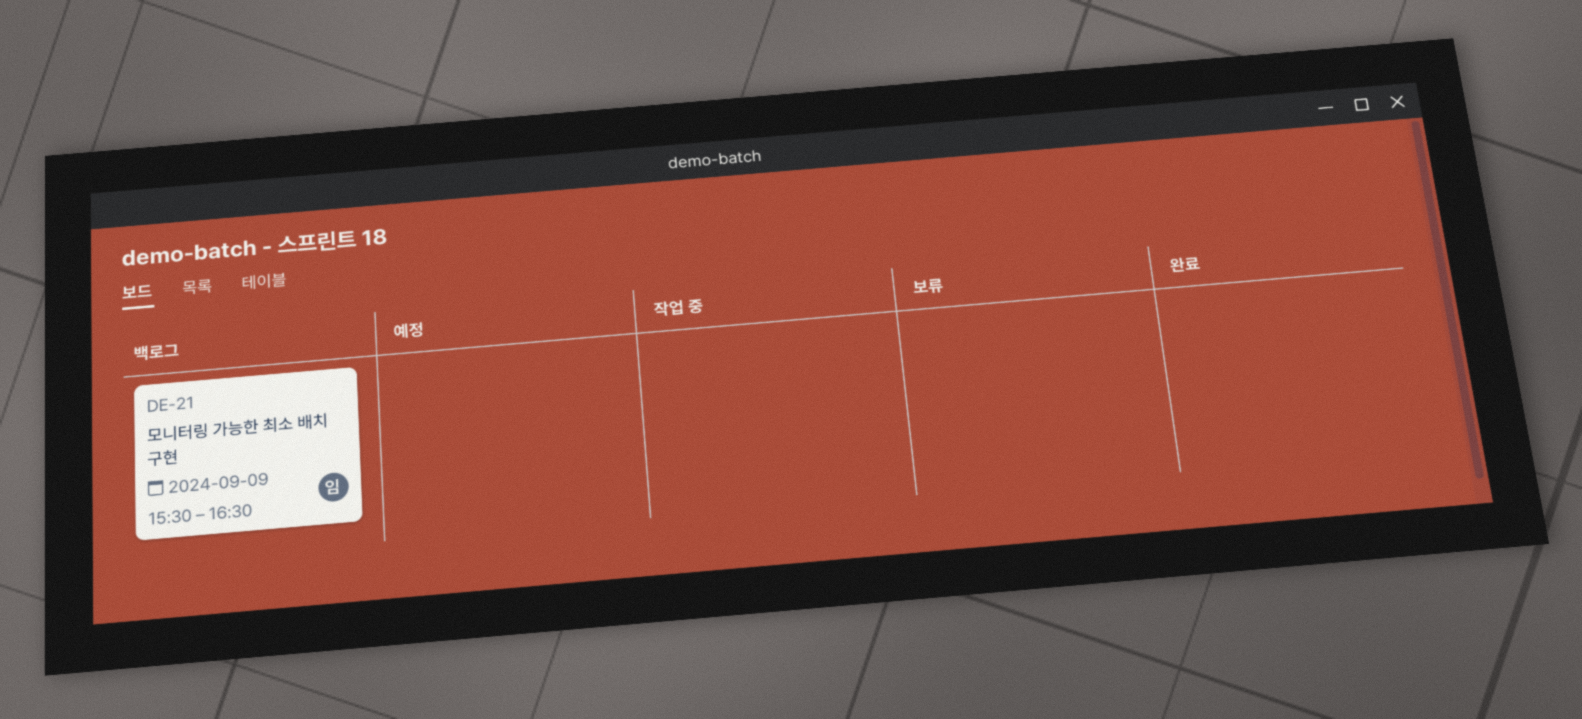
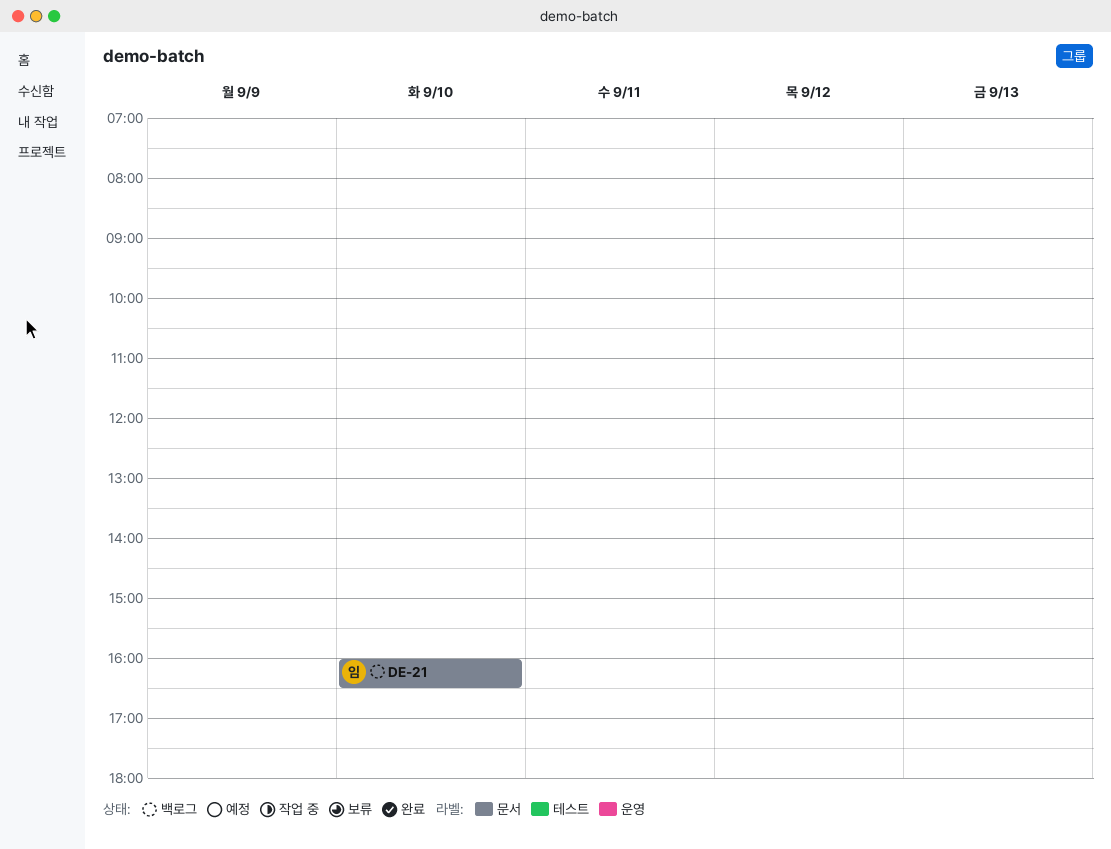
DE-21, day: Sep 9 -> Sep 10
DE-21, begins: 15:30 -> 16:00

